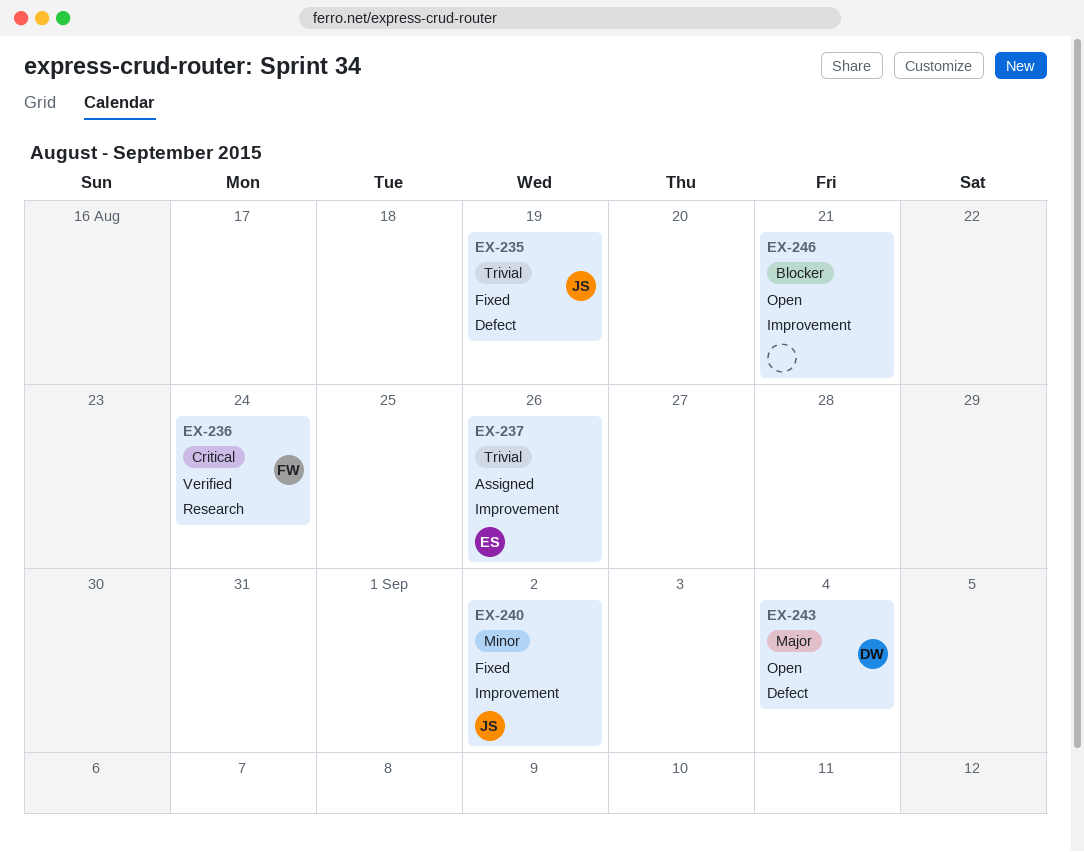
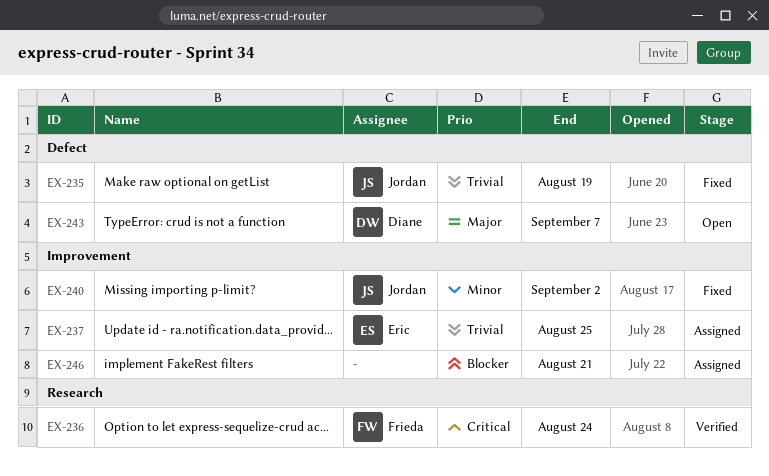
EX-237, due: Aug 26 -> Aug 25
EX-243, due: Sep 4 -> Sep 7
EX-246, status: Open -> Assigned

